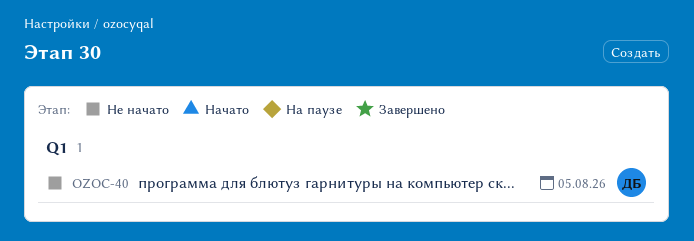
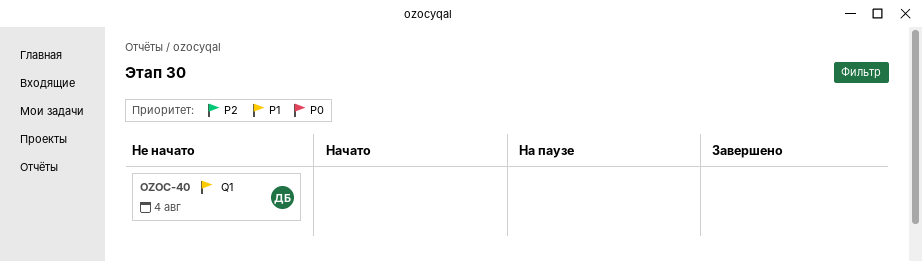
OZOC-40, due: Aug 5 -> Aug 4

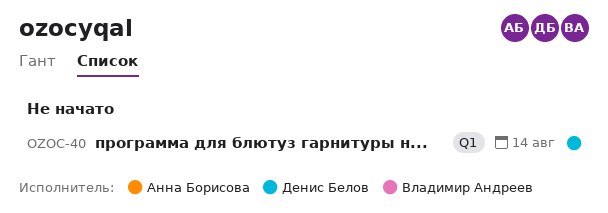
OZOC-40, due: Aug 4 -> Aug 14

